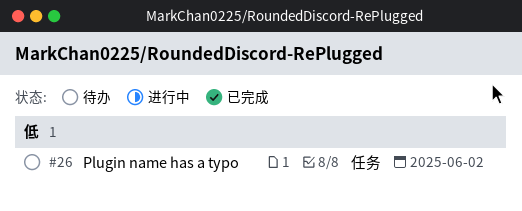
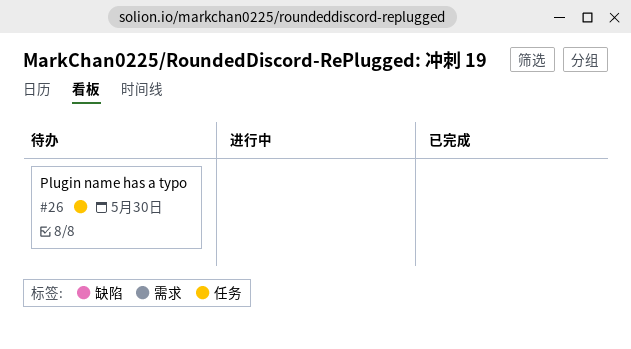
#26, due: Jun 2 -> May 30

